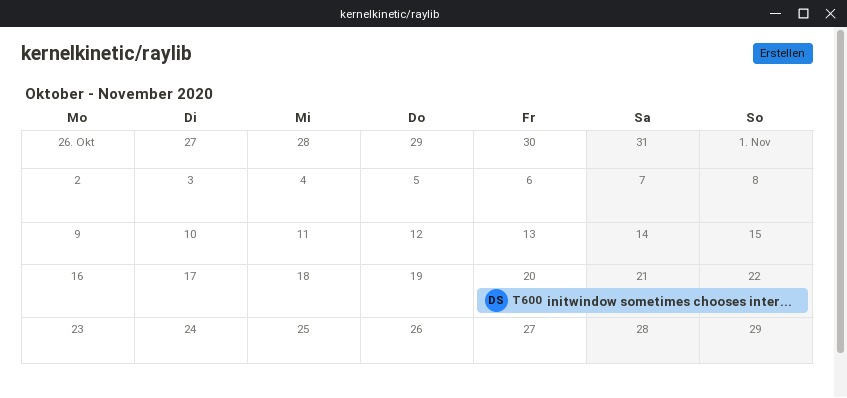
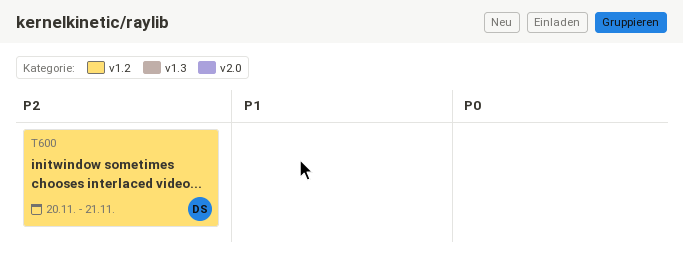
T600, due: Nov 22 -> Nov 21

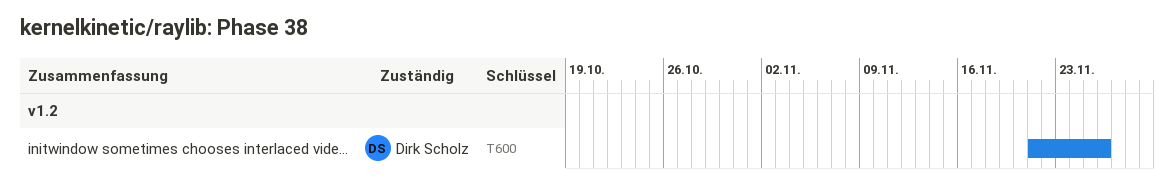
T600, start: Nov 20 -> Nov 21
T600, due: Nov 21 -> Nov 26

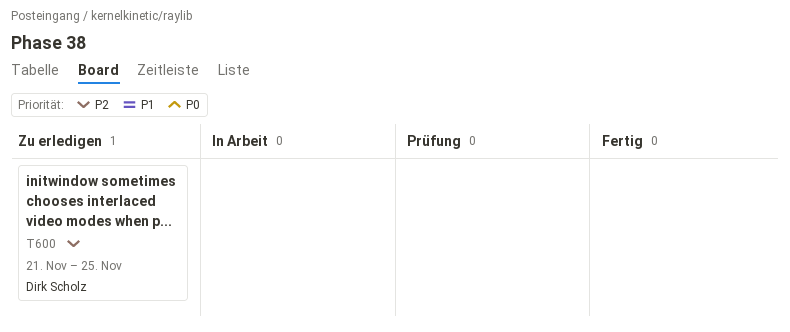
T600, due: Nov 26 -> Nov 25

